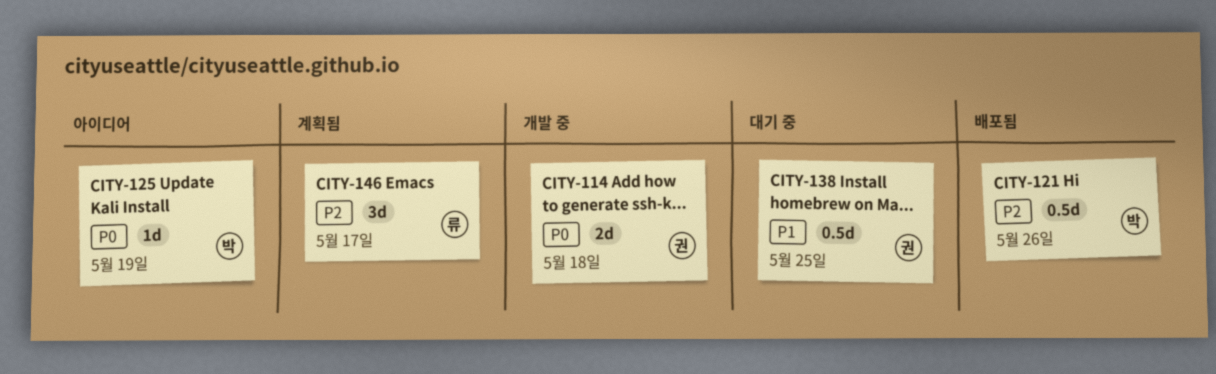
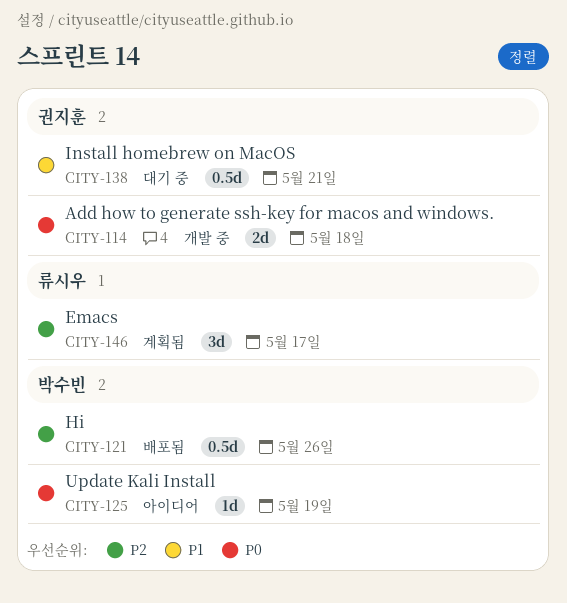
CITY-138, due: May 25 -> May 21

